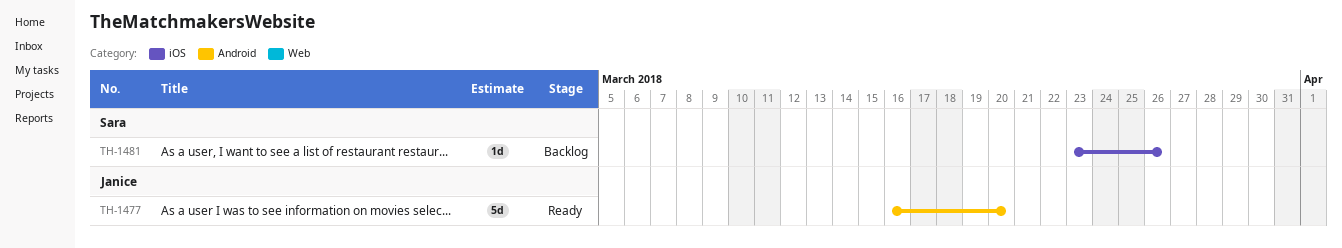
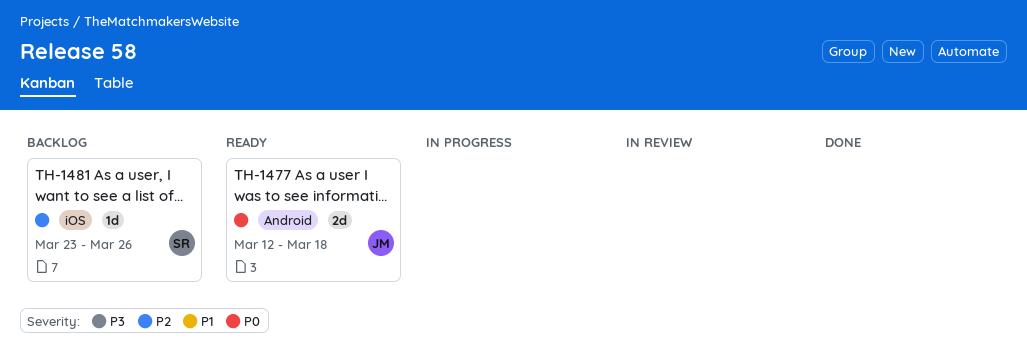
TH-1477, estimate: 5d -> 2d
TH-1477, start: Mar 16 -> Mar 12
TH-1477, due: Mar 20 -> Mar 18

